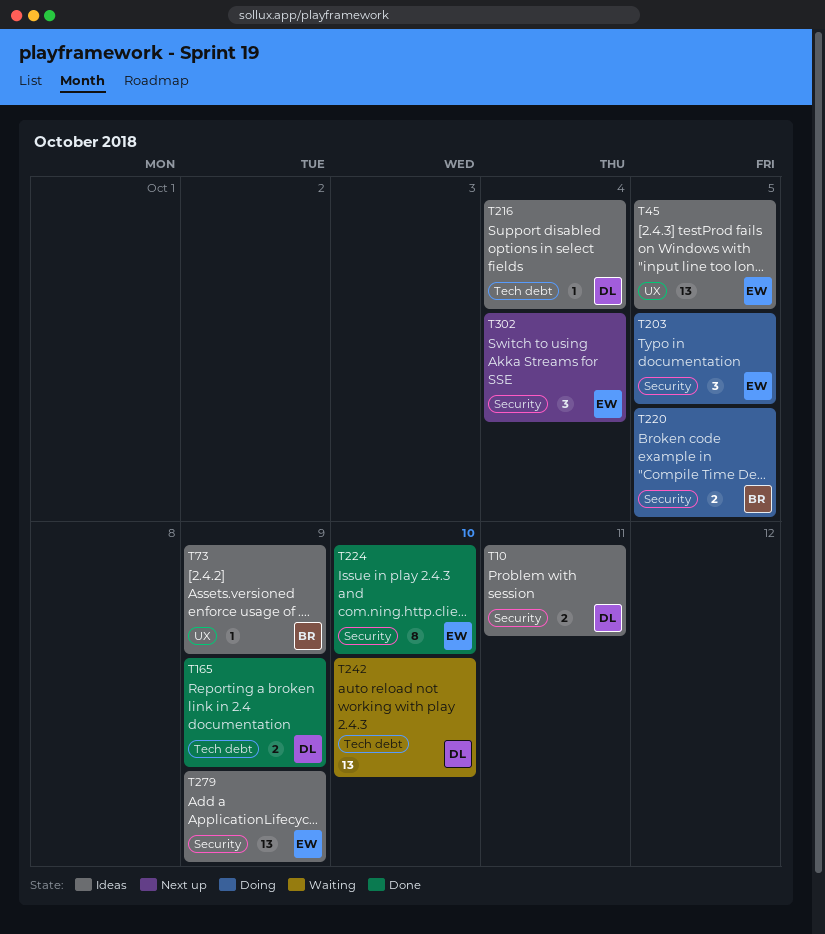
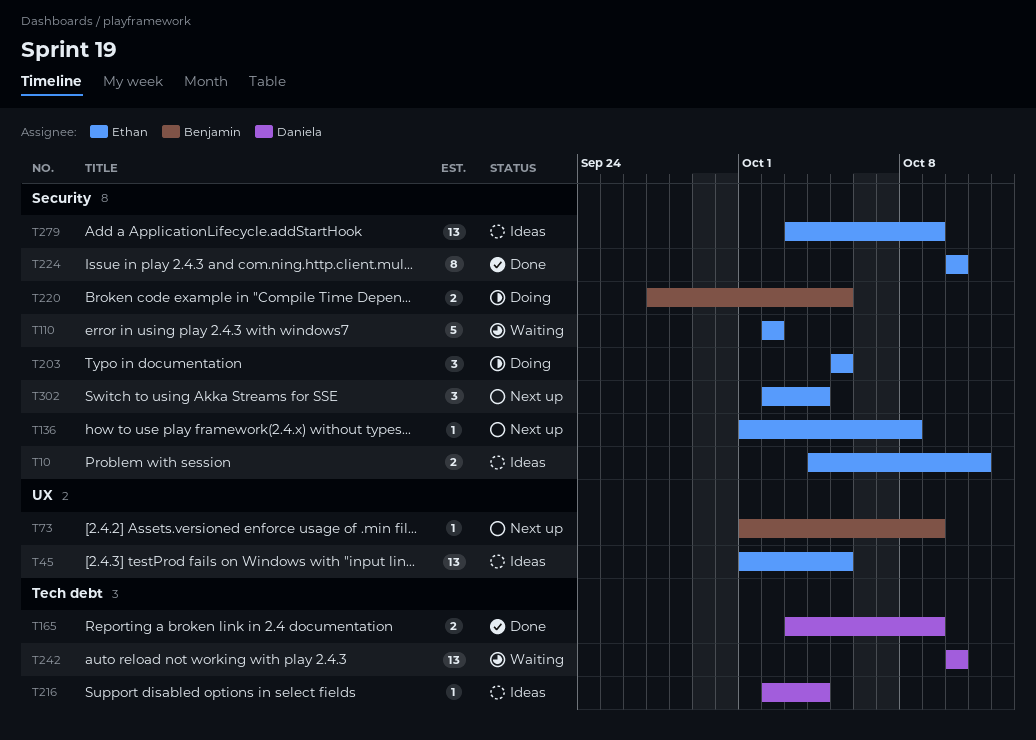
T10, owner: Daniela -> Ethan
T73, status: Ideas -> Next up
T110: none -> present
T136: none -> present

